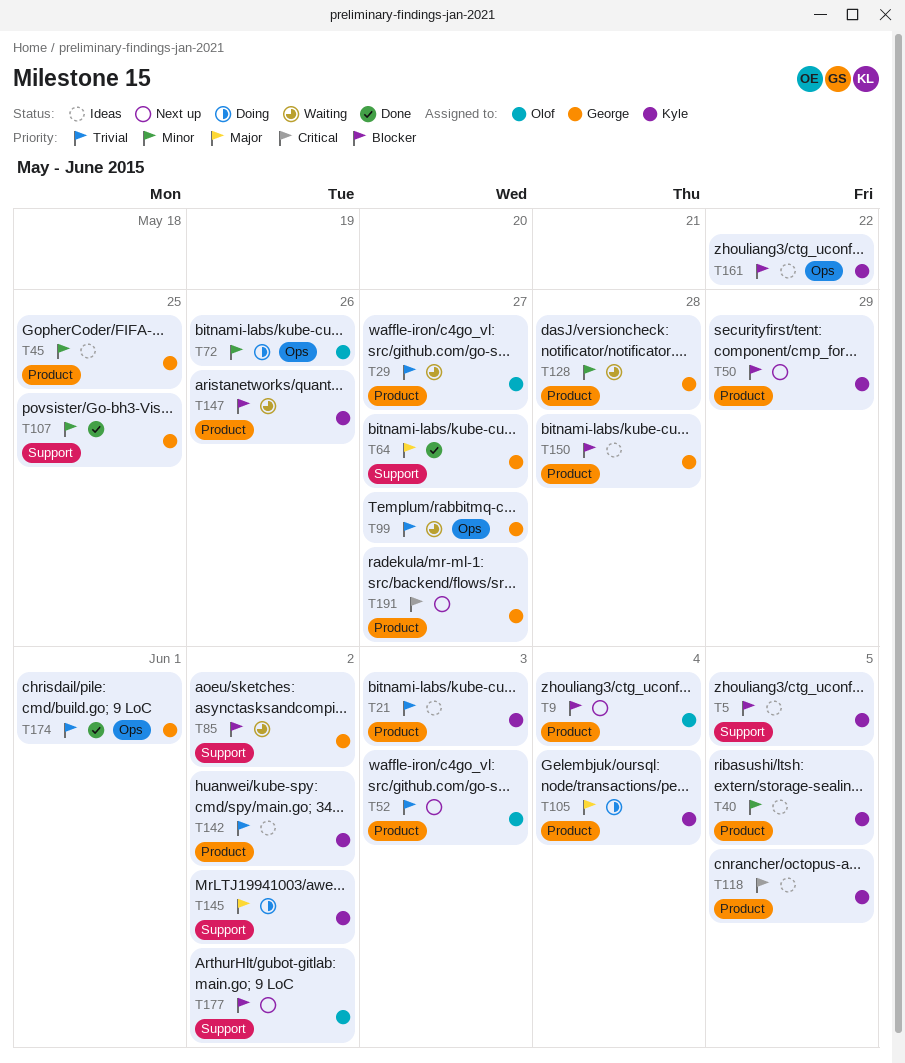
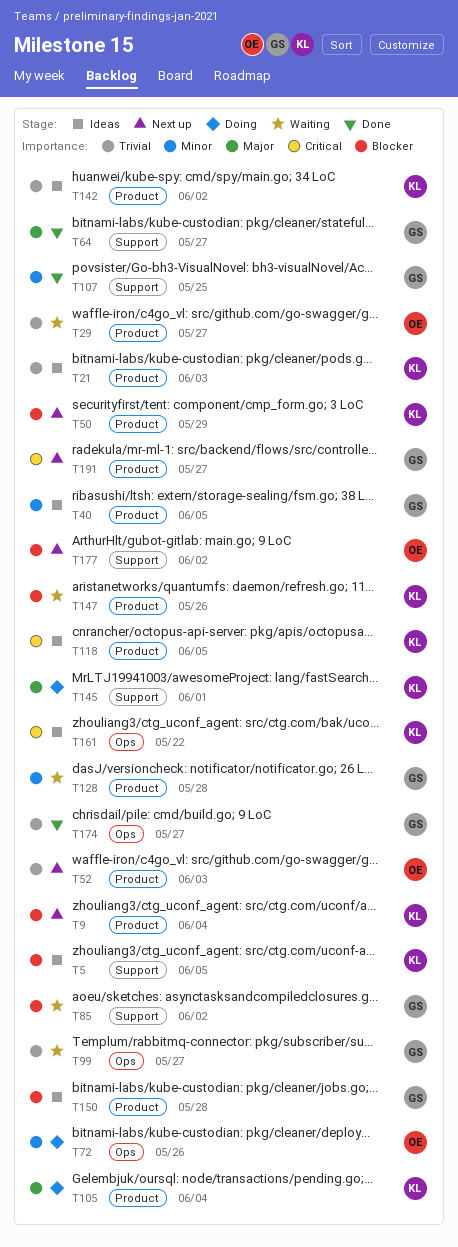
T9, owner: Olof -> Kyle
T40, owner: Kyle -> George
T45: present -> none
T145, due: Jun 2 -> Jun 1
T161, priority: Blocker -> Critical
T174, due: Jun 1 -> May 27

